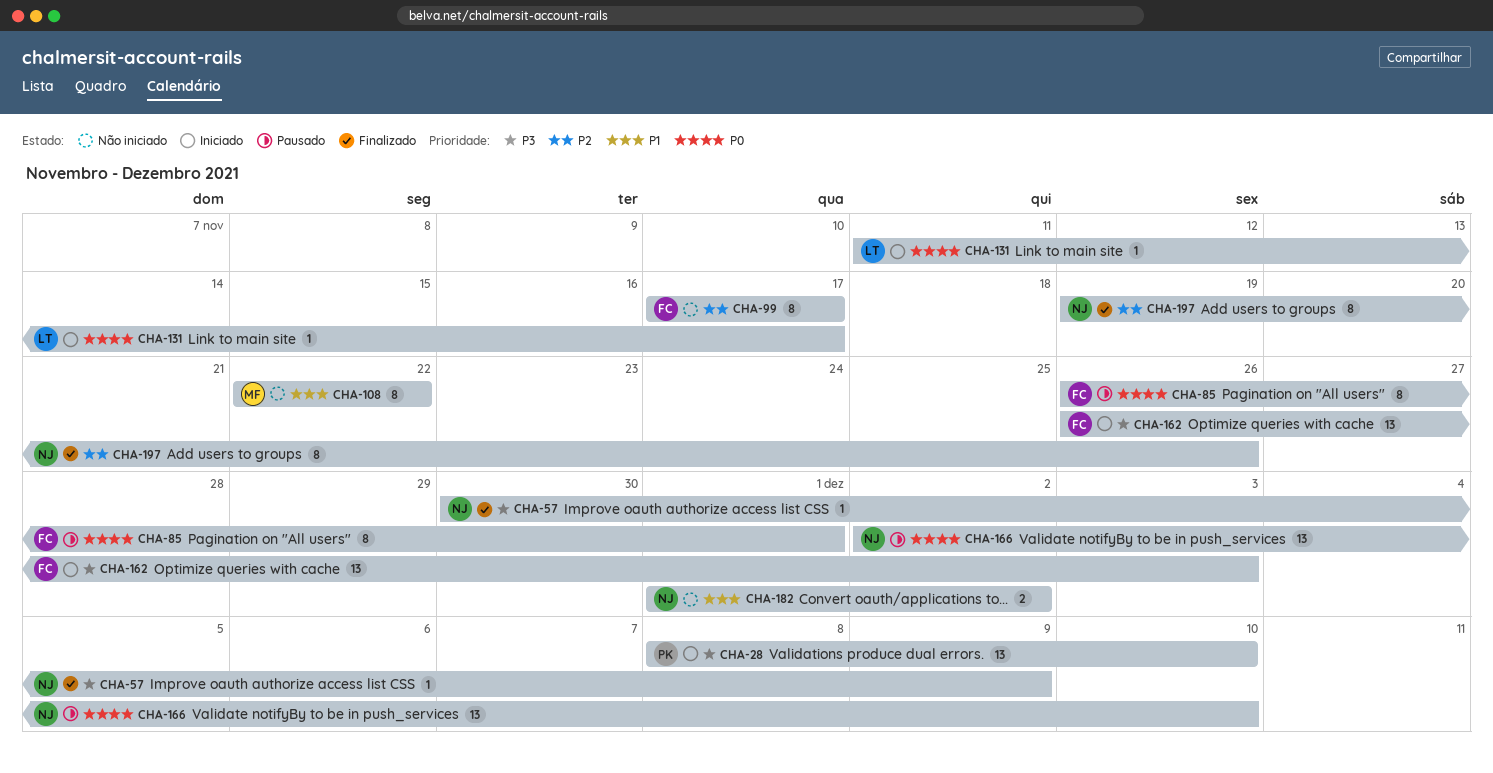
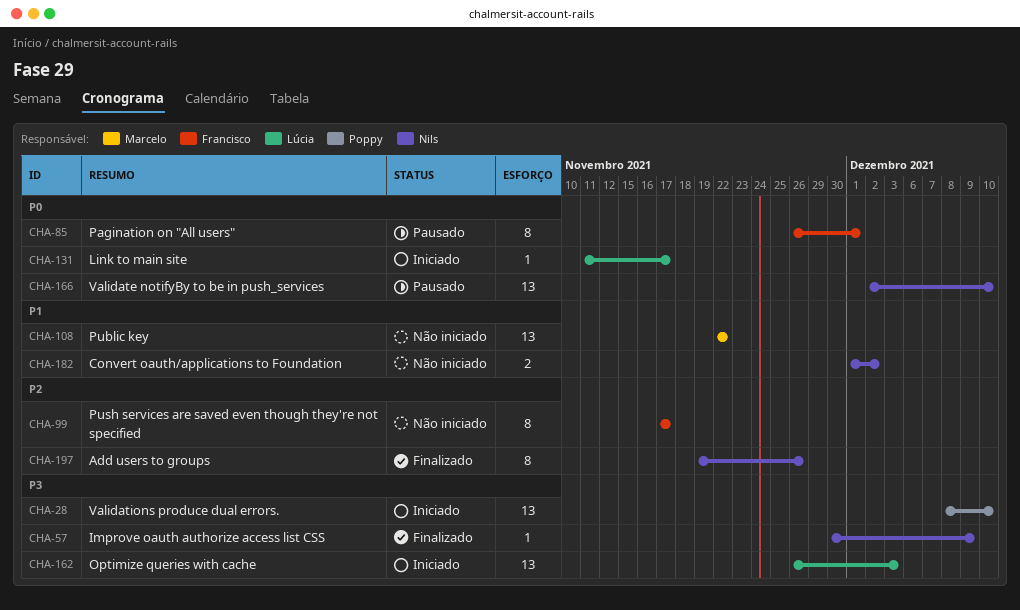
CHA-108, estimate: 8 -> 13
CHA-162, owner: Francisco -> Lúcia

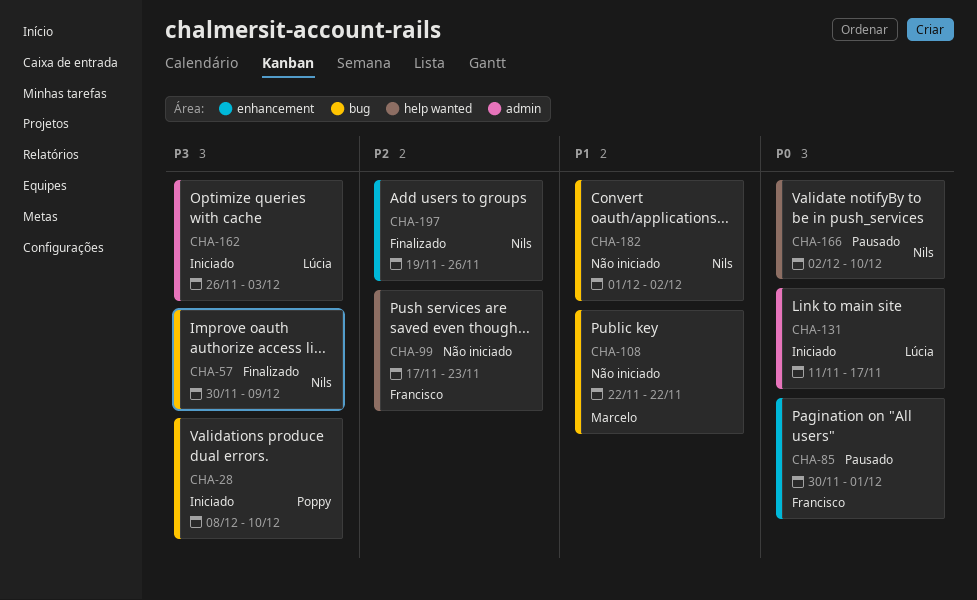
CHA-85, start: Nov 26 -> Nov 30
CHA-99, due: Nov 17 -> Nov 23

